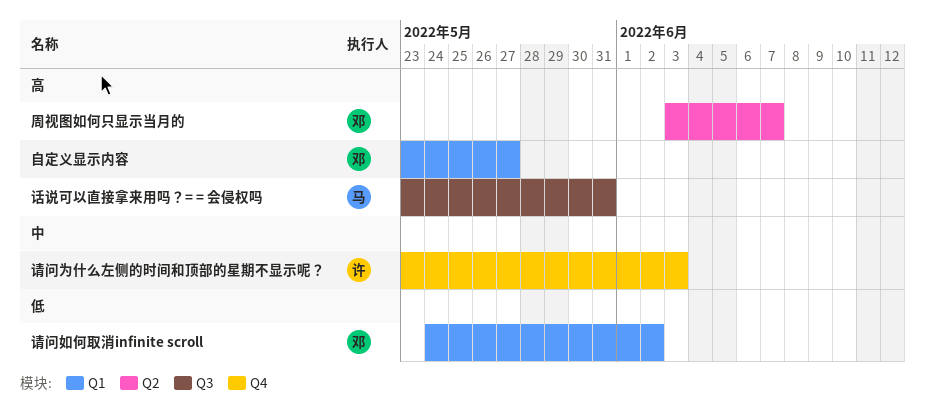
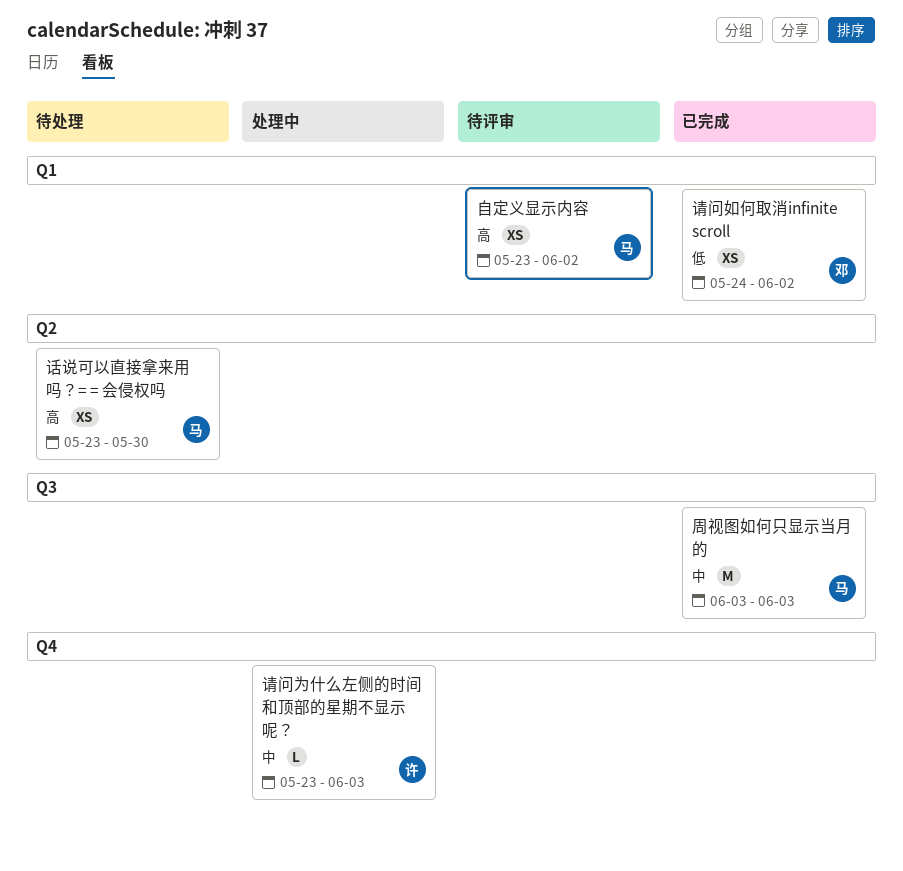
周视图如何只显示当月的, owner: 邓 -> 马
周视图如何只显示当月的, priority: 高 -> 中
周视图如何只显示当月的, label: Q2 -> Q3
周视图如何只显示当月的, due: Jun 7 -> Jun 3
自定义显示内容, owner: 邓 -> 马
自定义显示内容, due: May 27 -> Jun 2
话说可以直接拿来用吗？= = 会侵权吗, label: Q3 -> Q2
话说可以直接拿来用吗？= = 会侵权吗, due: May 31 -> May 30

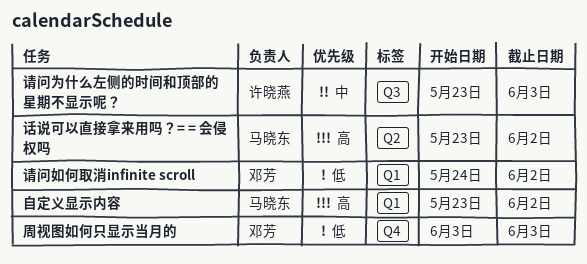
周视图如何只显示当月的, owner: 马晓东 -> 邓芳
周视图如何只显示当月的, priority: 中 -> 低
周视图如何只显示当月的, label: Q3 -> Q4
话说可以直接拿来用吗？= = 会侵权吗, due: May 30 -> Jun 2
请问为什么左侧的时间和顶部的星期不显示呢？, label: Q4 -> Q3

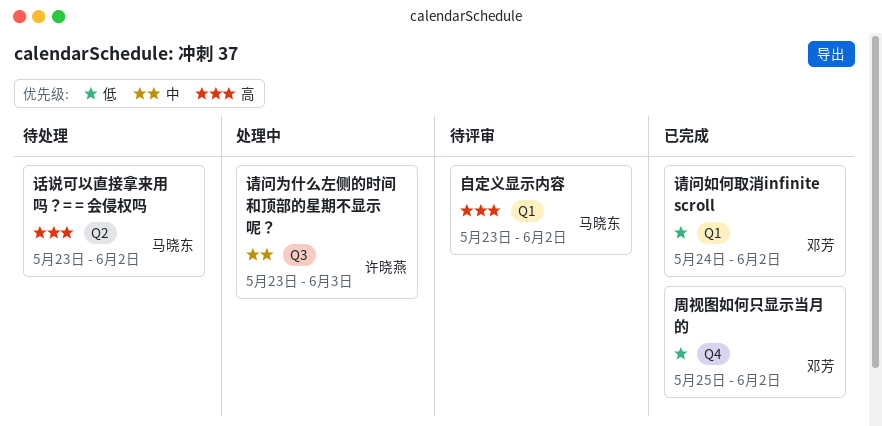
周视图如何只显示当月的, start: Jun 3 -> May 25
周视图如何只显示当月的, due: Jun 3 -> Jun 2

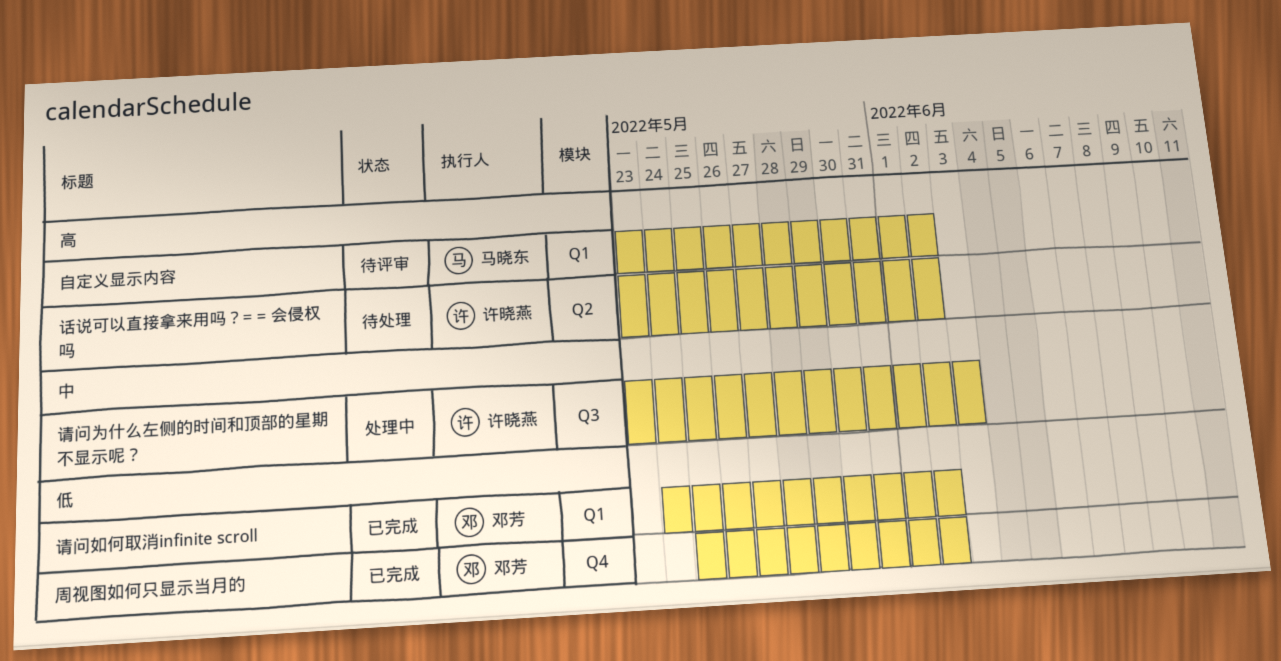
话说可以直接拿来用吗？= = 会侵权吗, owner: 马晓东 -> 许晓燕

